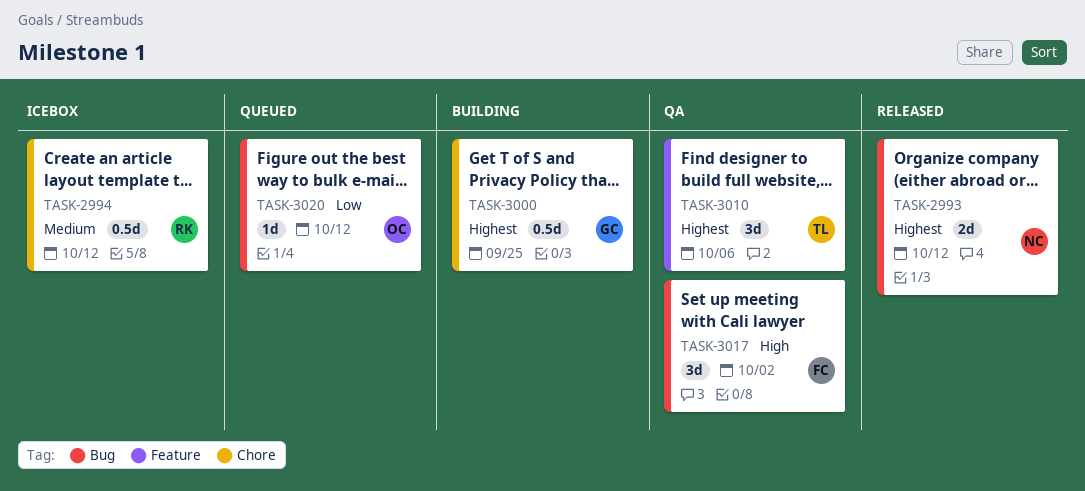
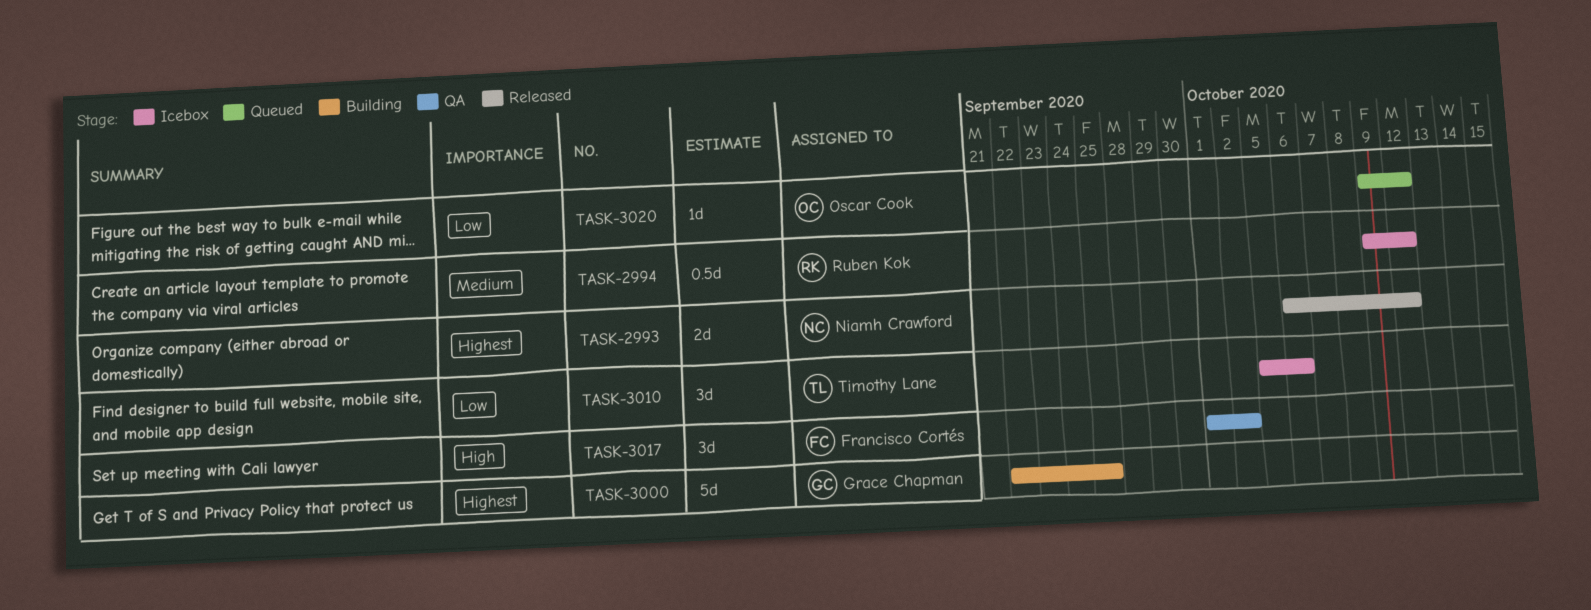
TASK-3000, estimate: 0.5d -> 5d
TASK-3010, status: QA -> Icebox
TASK-3010, priority: Highest -> Low

